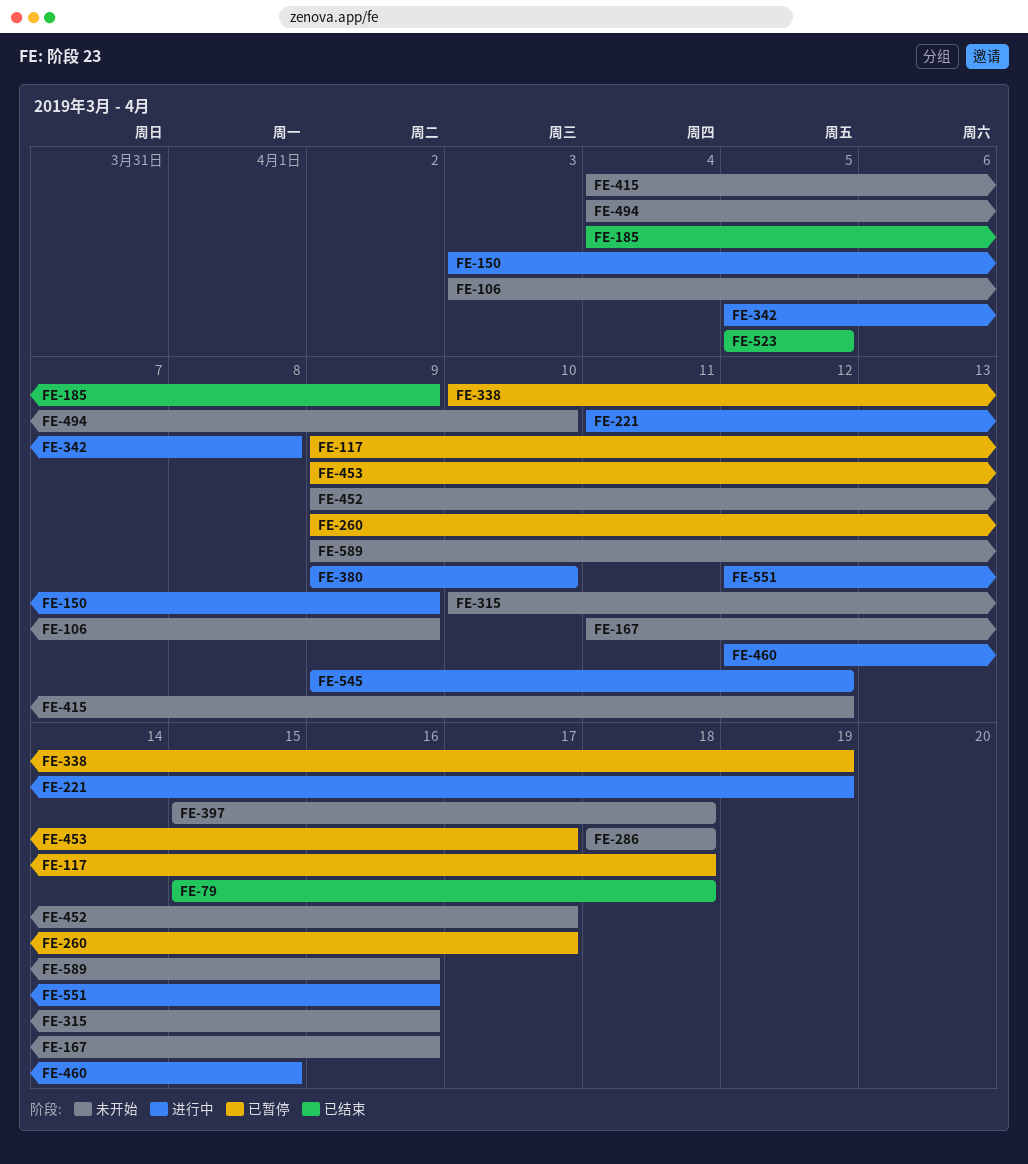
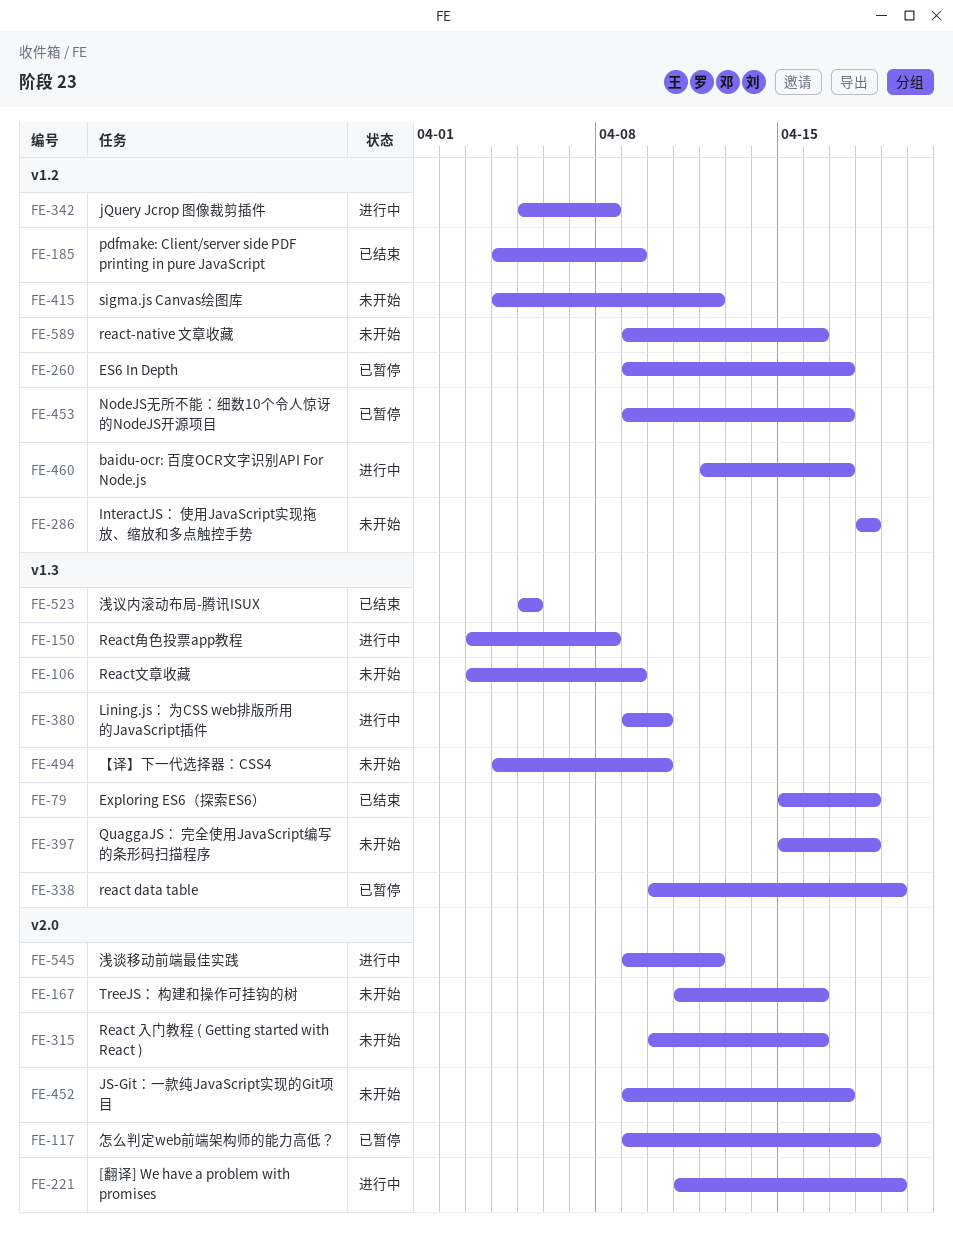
FE-150, due: Apr 9 -> Apr 8
FE-460, due: Apr 15 -> Apr 17
FE-551: present -> none

